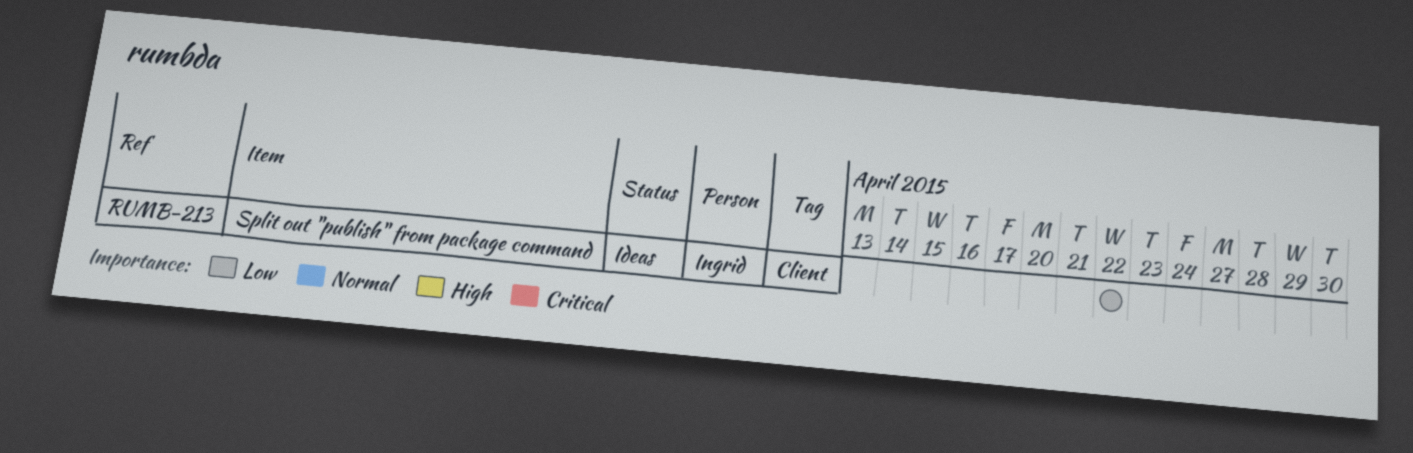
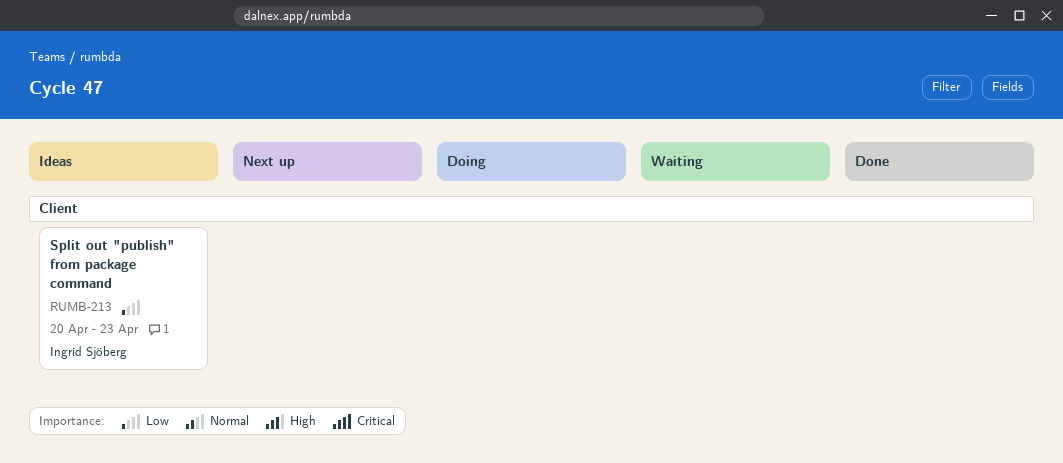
RUMB-213, start: Apr 22 -> Apr 20
RUMB-213, due: Apr 22 -> Apr 23

